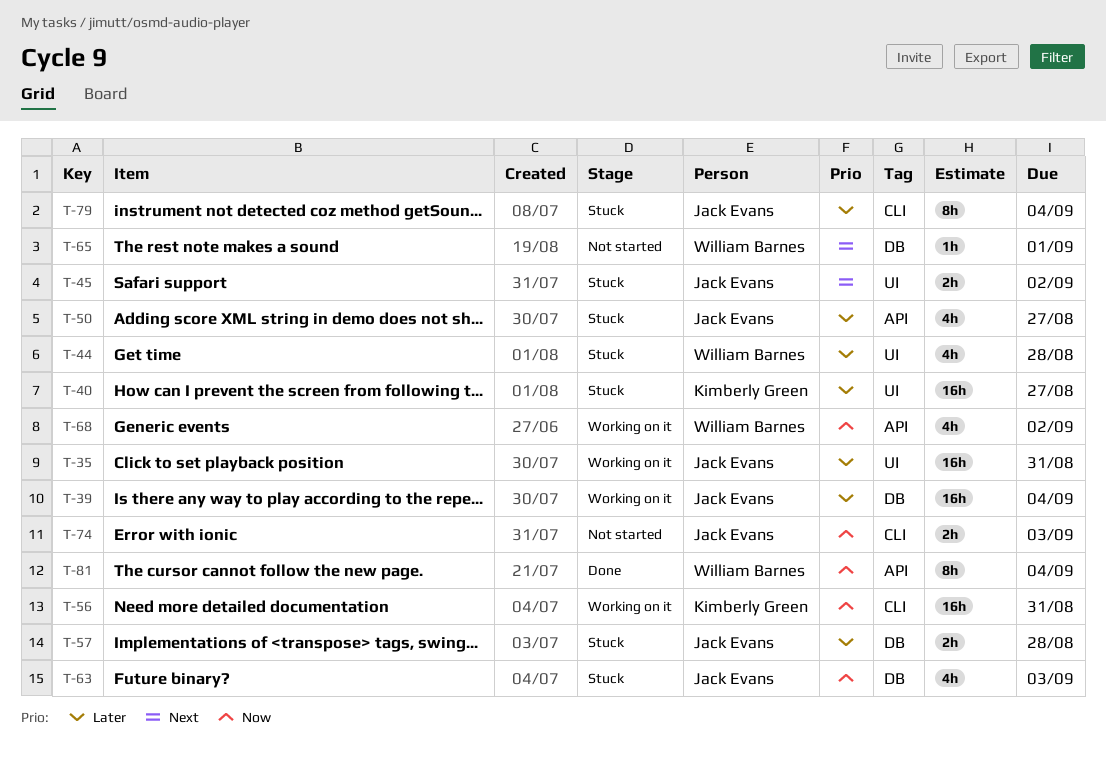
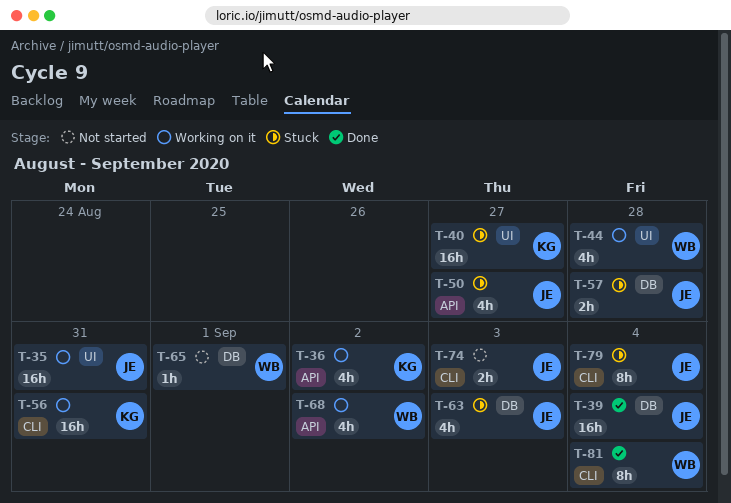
T-36: none -> present
T-39, status: Working on it -> Done
T-44, status: Stuck -> Working on it
T-45: present -> none
T-81, label: API -> CLI

